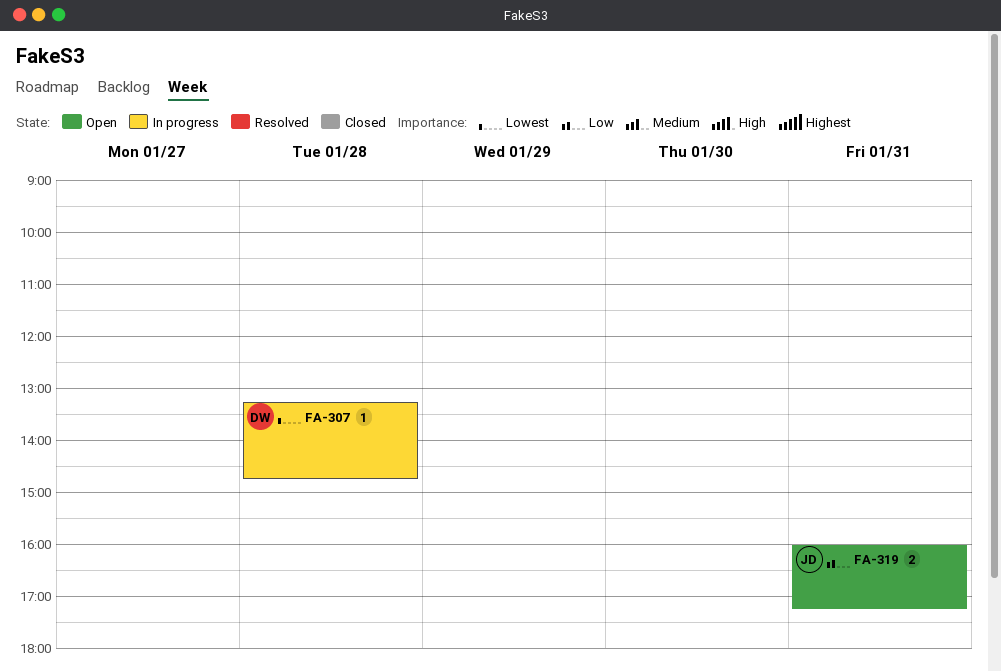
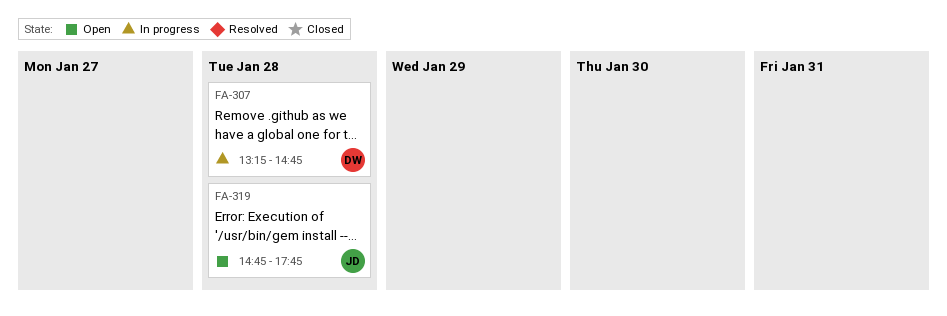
FA-319, day: Jan 31 -> Jan 28
FA-319, begins: 16:00 -> 14:45
FA-319, ends: 17:15 -> 17:45

